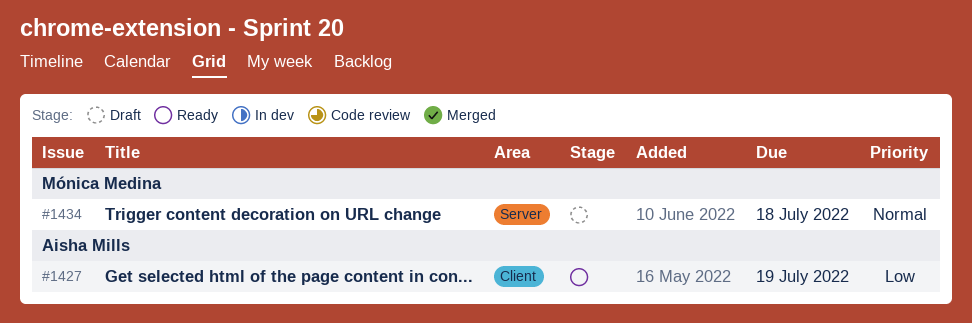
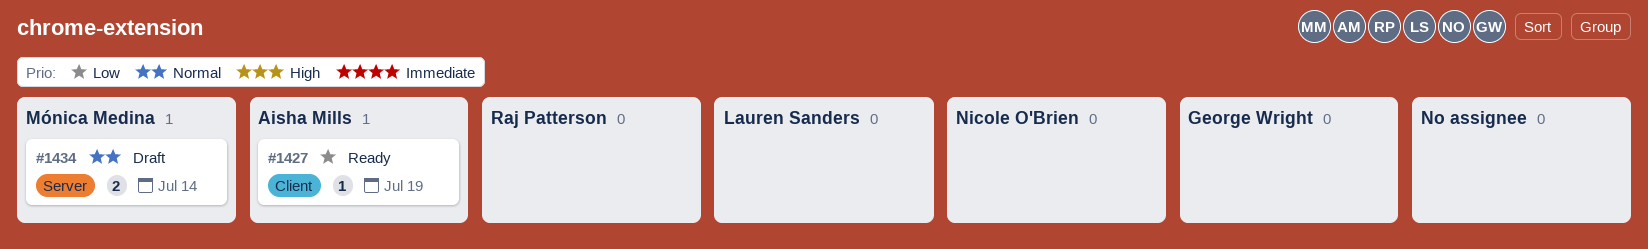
#1434, due: Jul 18 -> Jul 14

